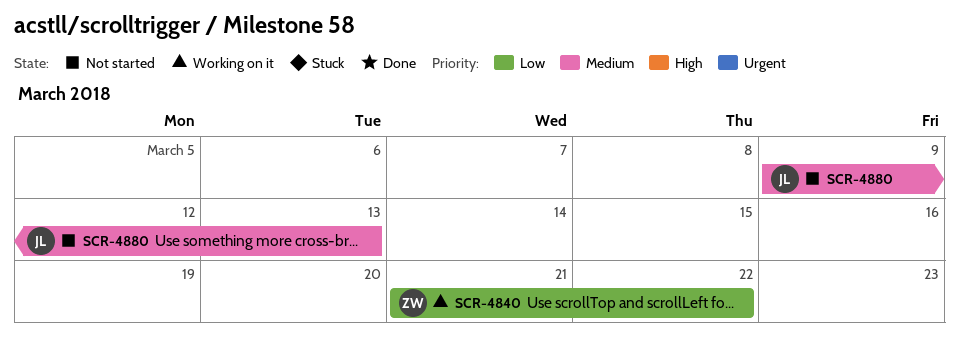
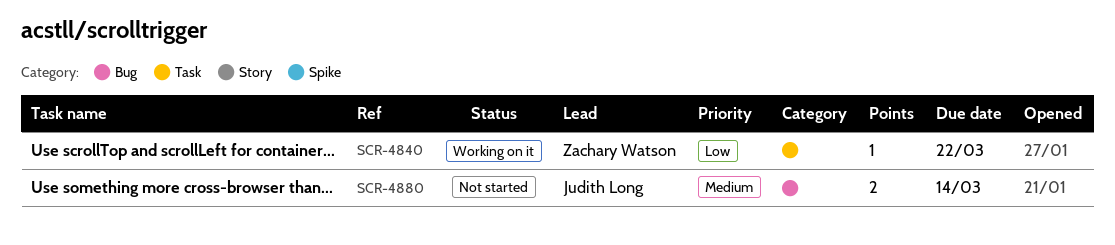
SCR-4880, due: Mar 13 -> Mar 14

